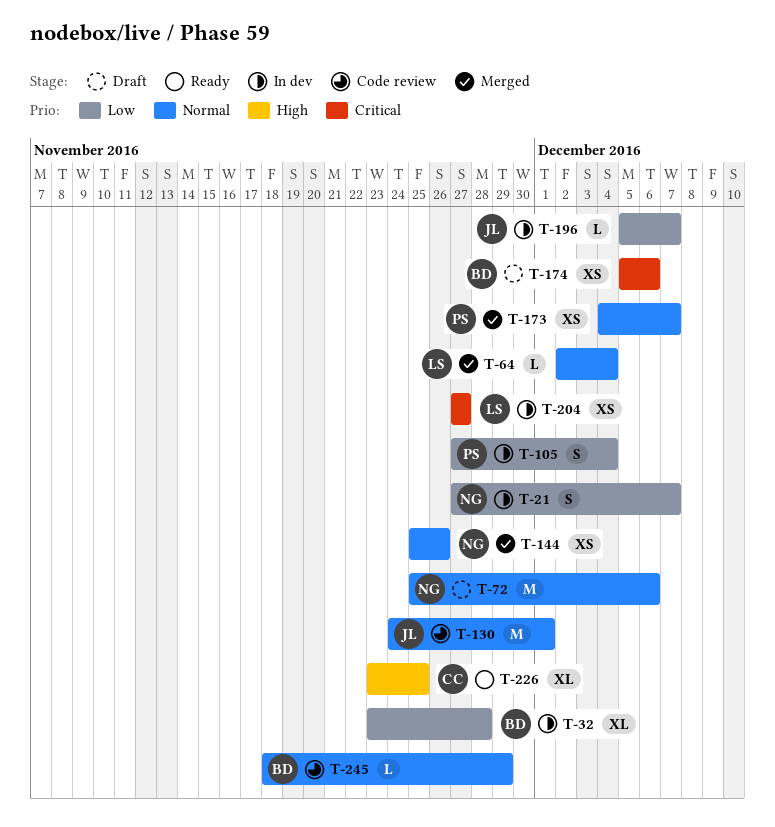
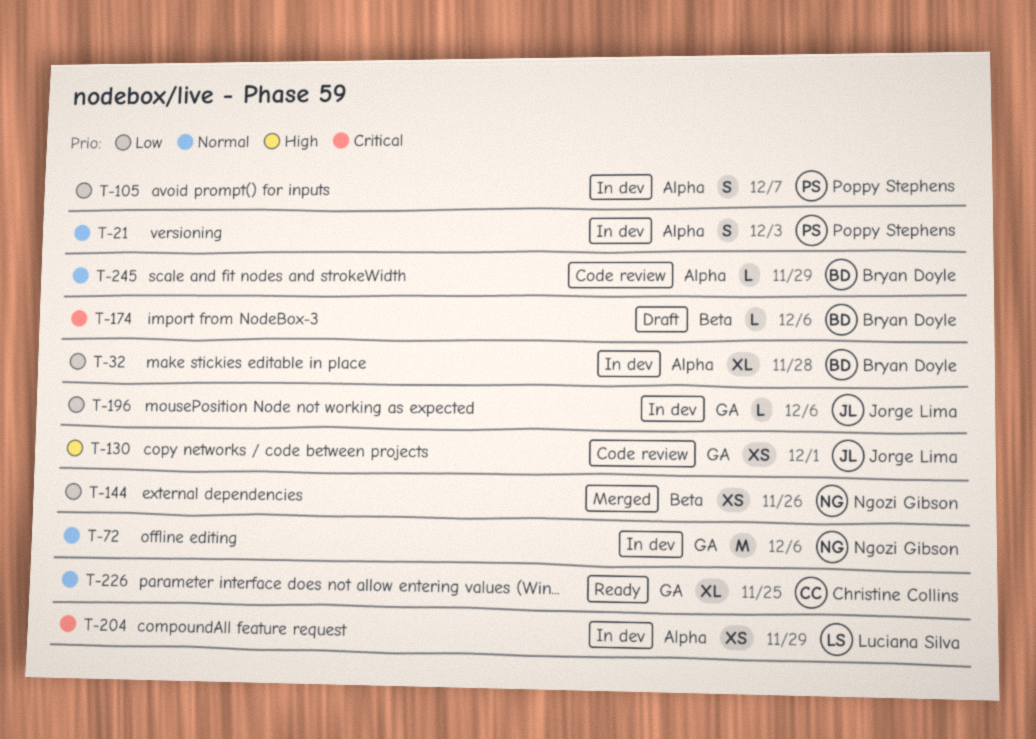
T-21, owner: Ngozi Gibson -> Poppy Stephens
T-21, priority: Low -> Normal
T-21, due: Dec 7 -> Dec 3
T-64: present -> none
T-72, status: Draft -> In dev
T-105, due: Dec 4 -> Dec 7
T-130, priority: Normal -> High
T-130, estimate: M -> XS
T-144, priority: Normal -> Low
T-173: present -> none
T-174, estimate: XS -> L
T-196, due: Dec 7 -> Dec 6
T-204, due: Nov 27 -> Nov 29
T-226, priority: High -> Normal

